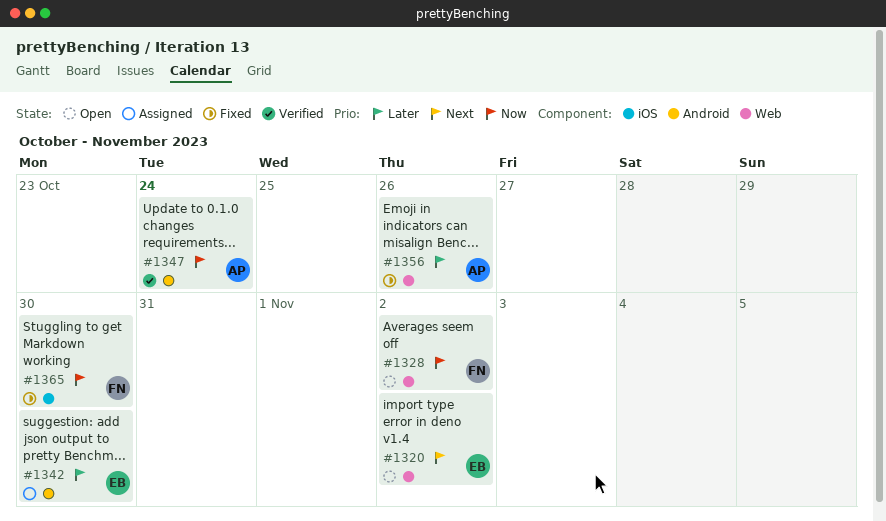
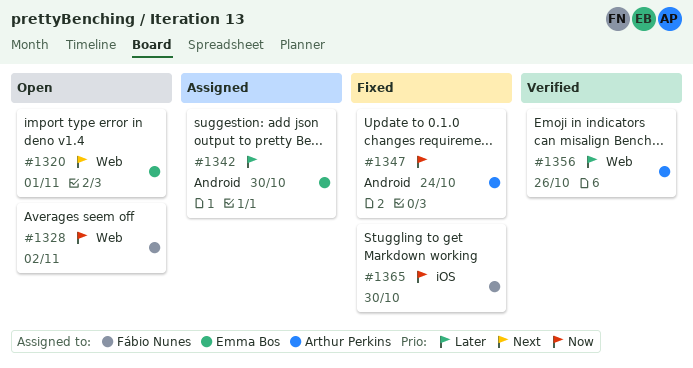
#1320, due: Nov 2 -> Nov 1
#1347, status: Verified -> Fixed
#1356, status: Fixed -> Verified

